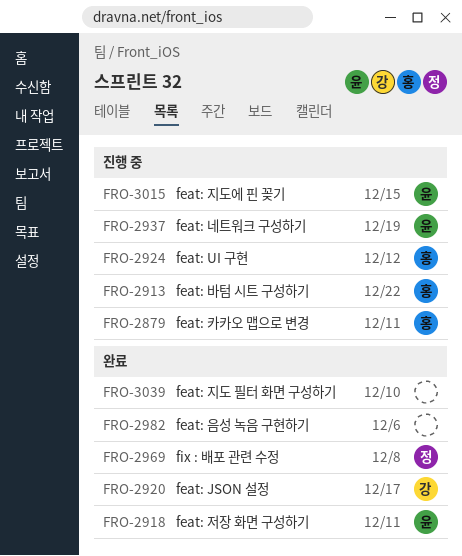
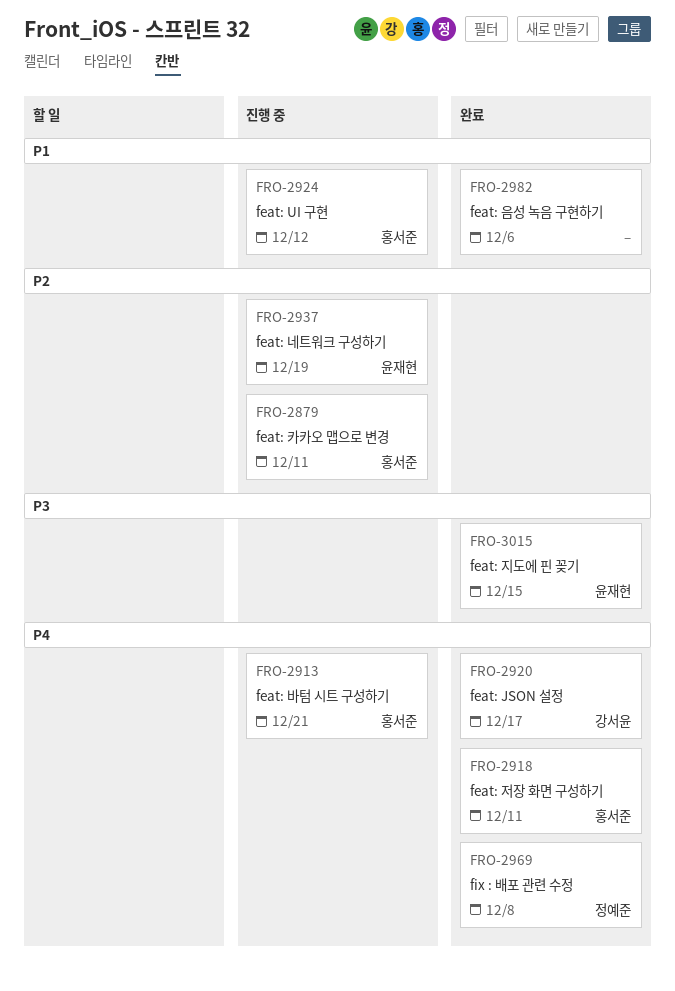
FRO-2913, due: Dec 22 -> Dec 21
FRO-2918, owner: 윤재현 -> 홍서준
FRO-3015, status: 진행 중 -> 완료
FRO-3039: present -> none

